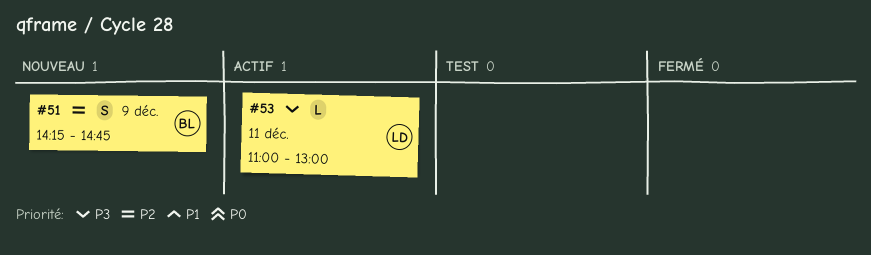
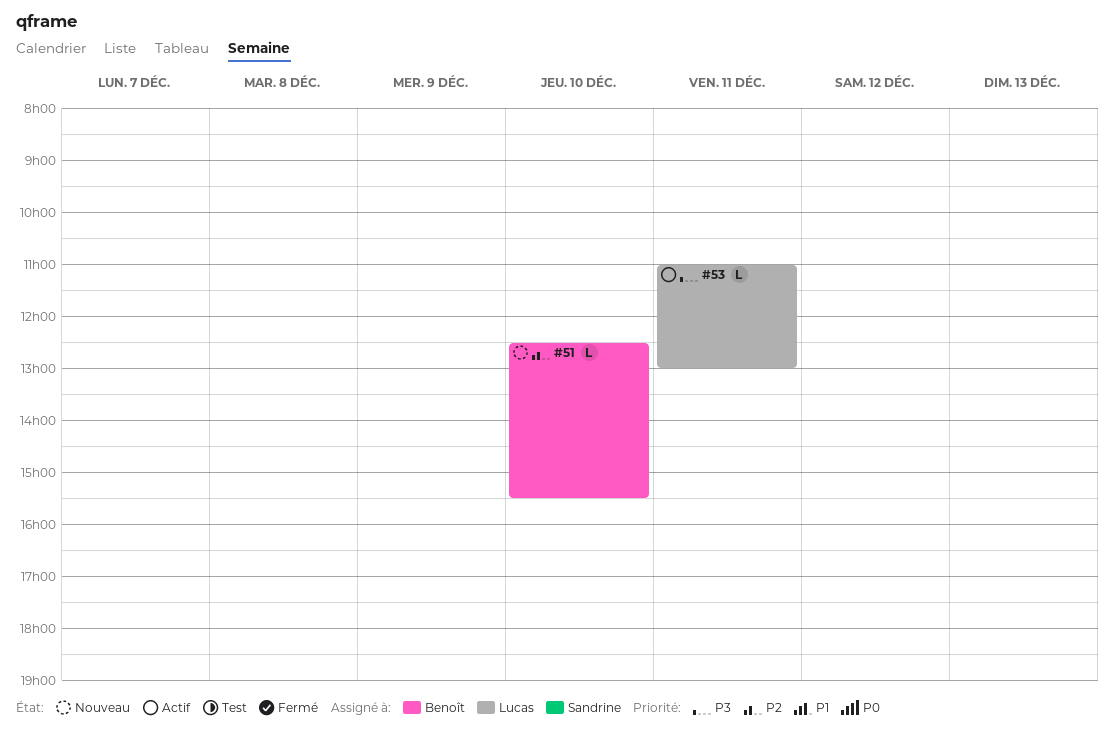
#51, estimate: S -> L
#51, day: Dec 9 -> Dec 10
#51, begins: 14:15 -> 12:30
#51, ends: 14:45 -> 15:30

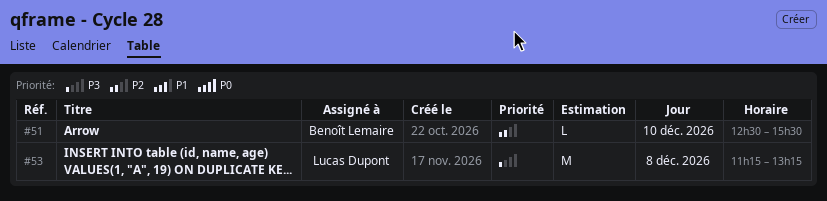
#53, estimate: L -> M
#53, day: Dec 11 -> Dec 8
#53, begins: 11:00 -> 11:15
#53, ends: 13:00 -> 13:15

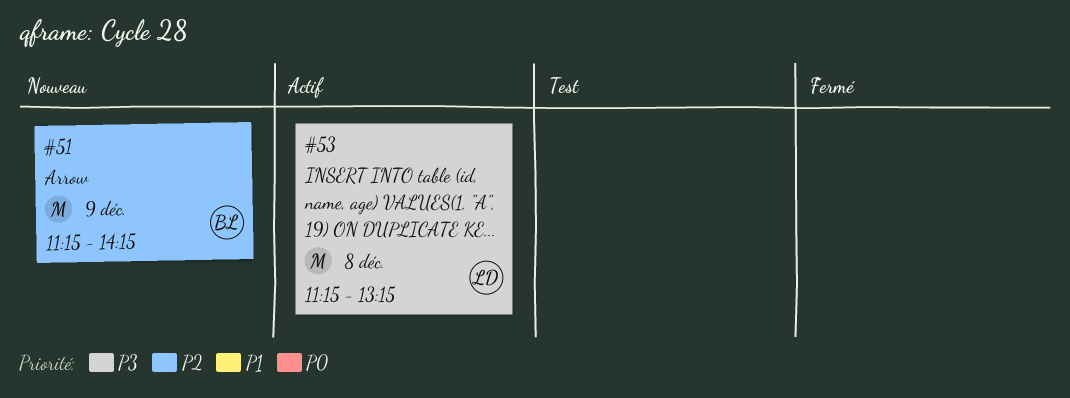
#51, estimate: L -> M
#51, day: Dec 10 -> Dec 9
#51, begins: 12:30 -> 11:15
#51, ends: 15:30 -> 14:15

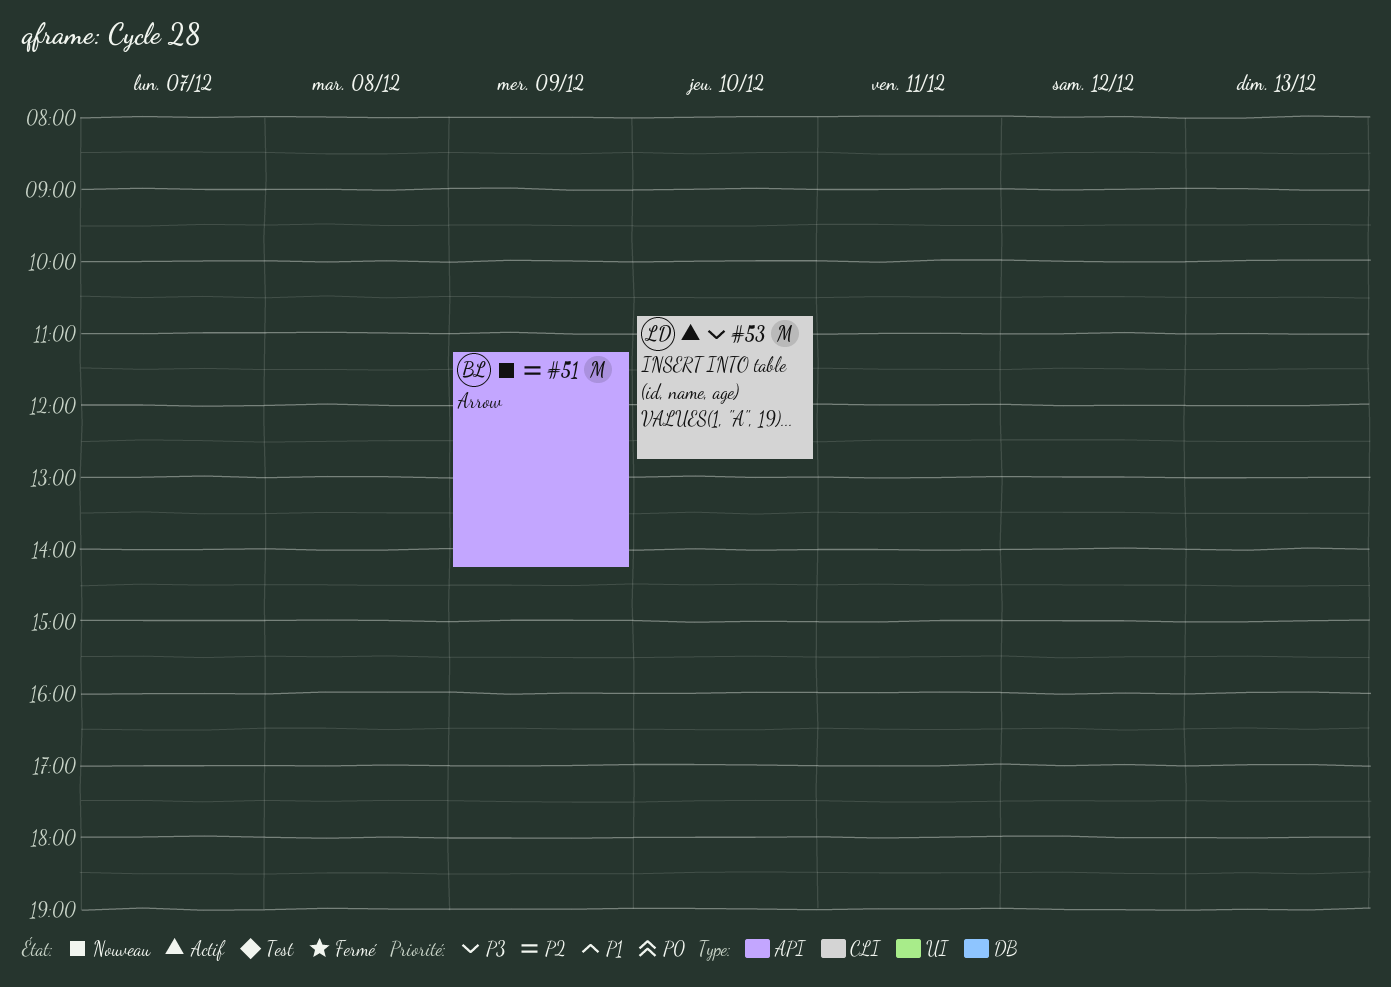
#53, day: Dec 8 -> Dec 10
#53, begins: 11:15 -> 10:45
#53, ends: 13:15 -> 12:45

